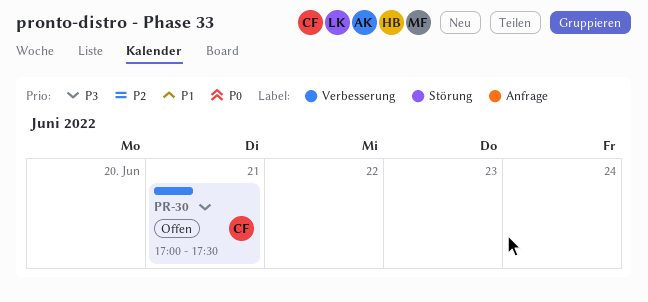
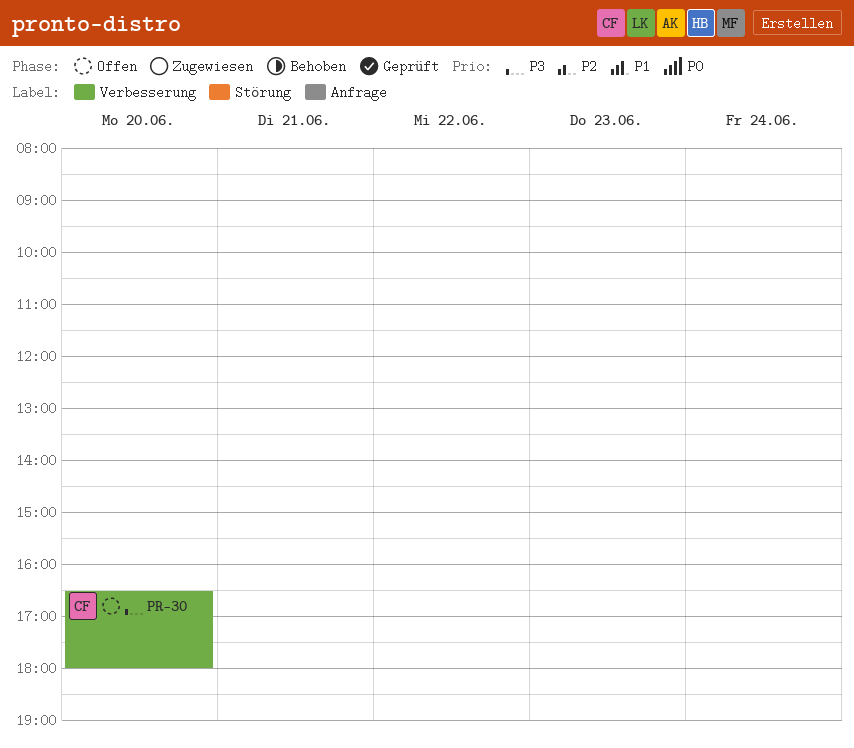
PR-30, day: Jun 21 -> Jun 20
PR-30, begins: 17:00 -> 16:30
PR-30, ends: 17:30 -> 18:00

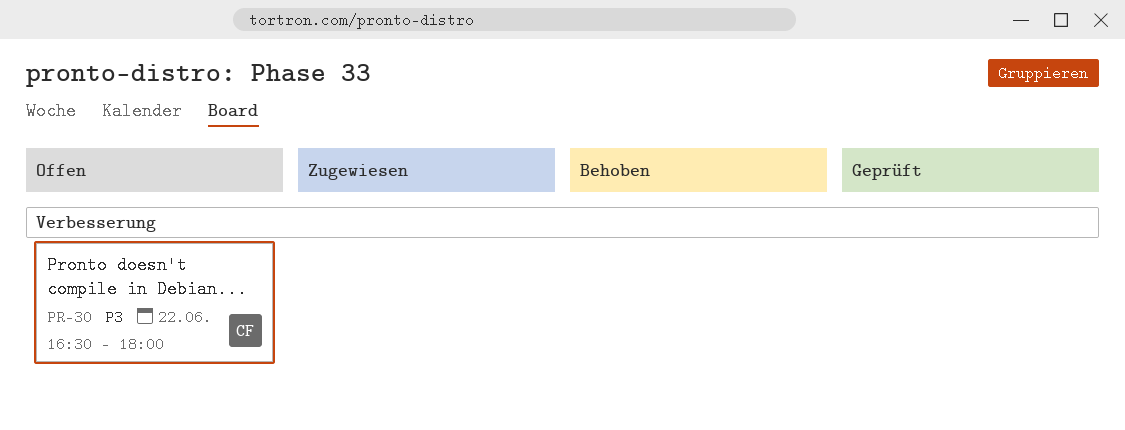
PR-30, day: Jun 20 -> Jun 22

